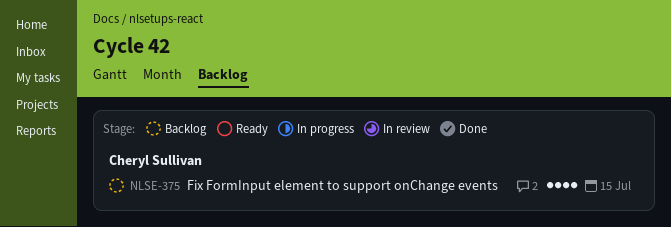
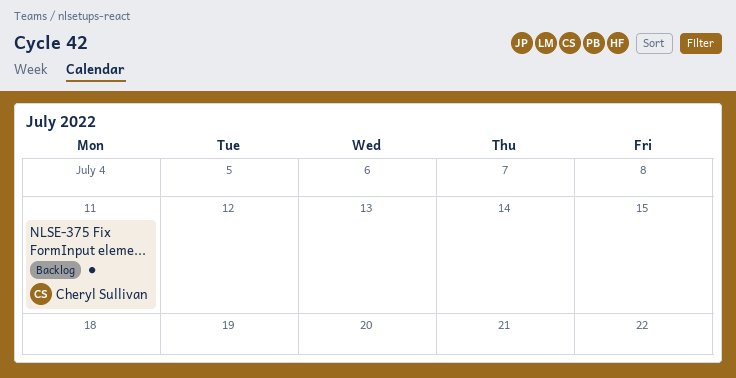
NLSE-375, estimate: 4 -> 1
NLSE-375, due: Jul 15 -> Jul 11

